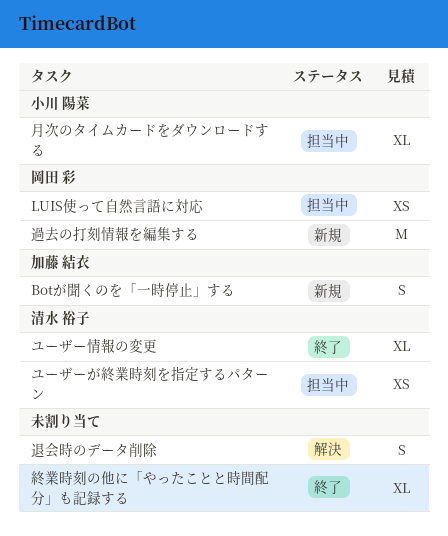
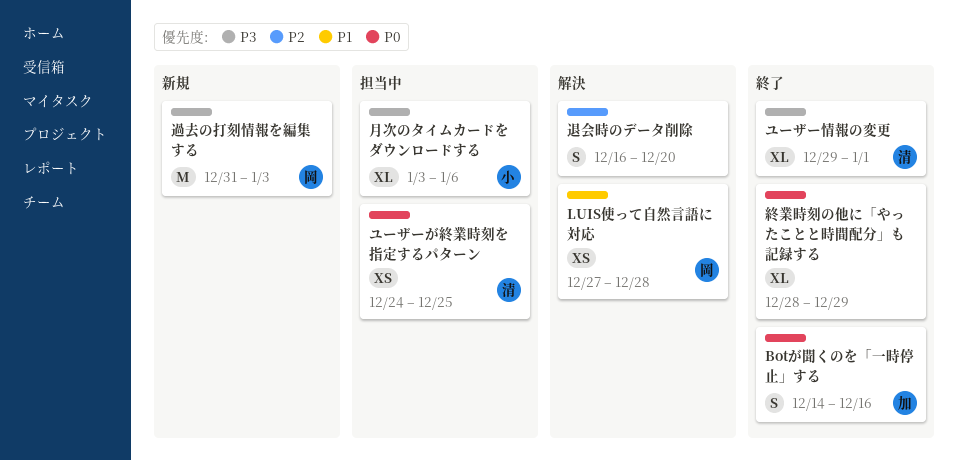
Botが聞くのを「一時停止」する, status: 新規 -> 終了
LUIS使って自然言語に対応, status: 担当中 -> 解決

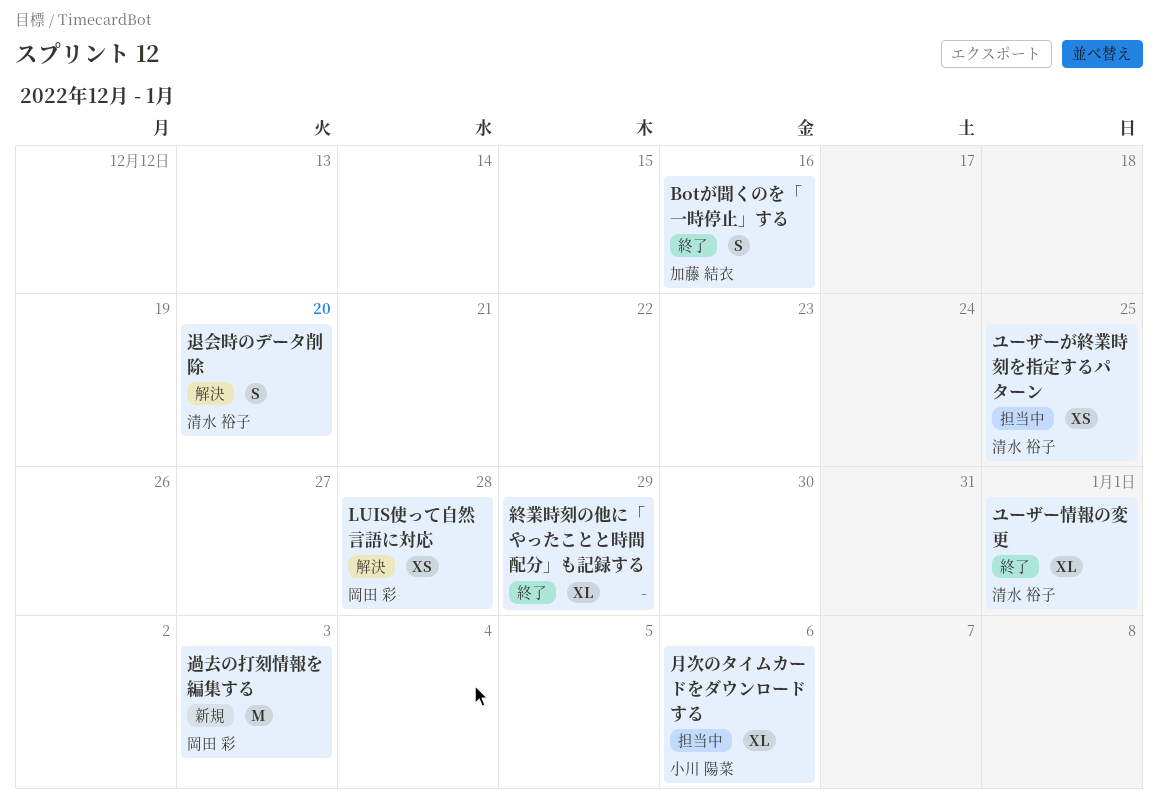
退会時のデータ削除, owner: none -> 清水 裕子

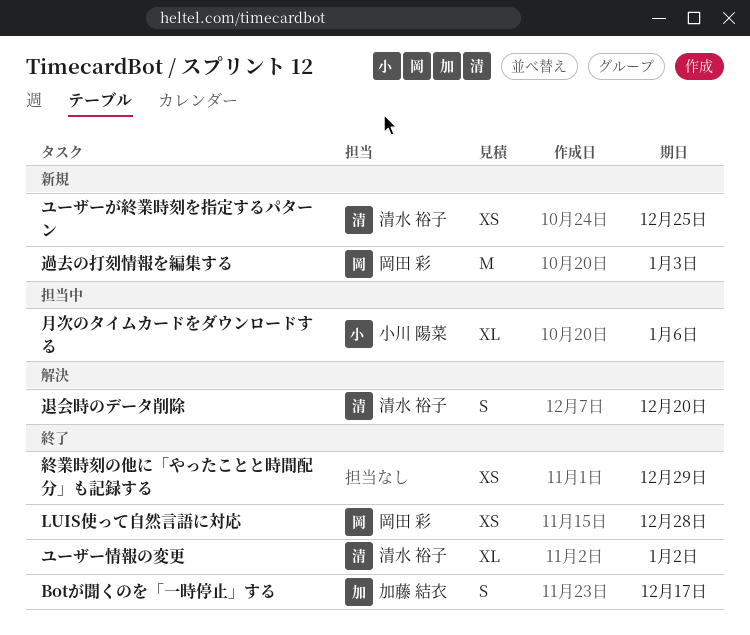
Botが聞くのを「一時停止」する, due: Dec 16 -> Dec 17
LUIS使って自然言語に対応, status: 解決 -> 終了
ユーザーが終業時刻を指定するパターン, status: 担当中 -> 新規
ユーザー情報の変更, due: Jan 1 -> Jan 2
終業時刻の他に「やったことと時間配分」も記録する, estimate: XL -> XS

